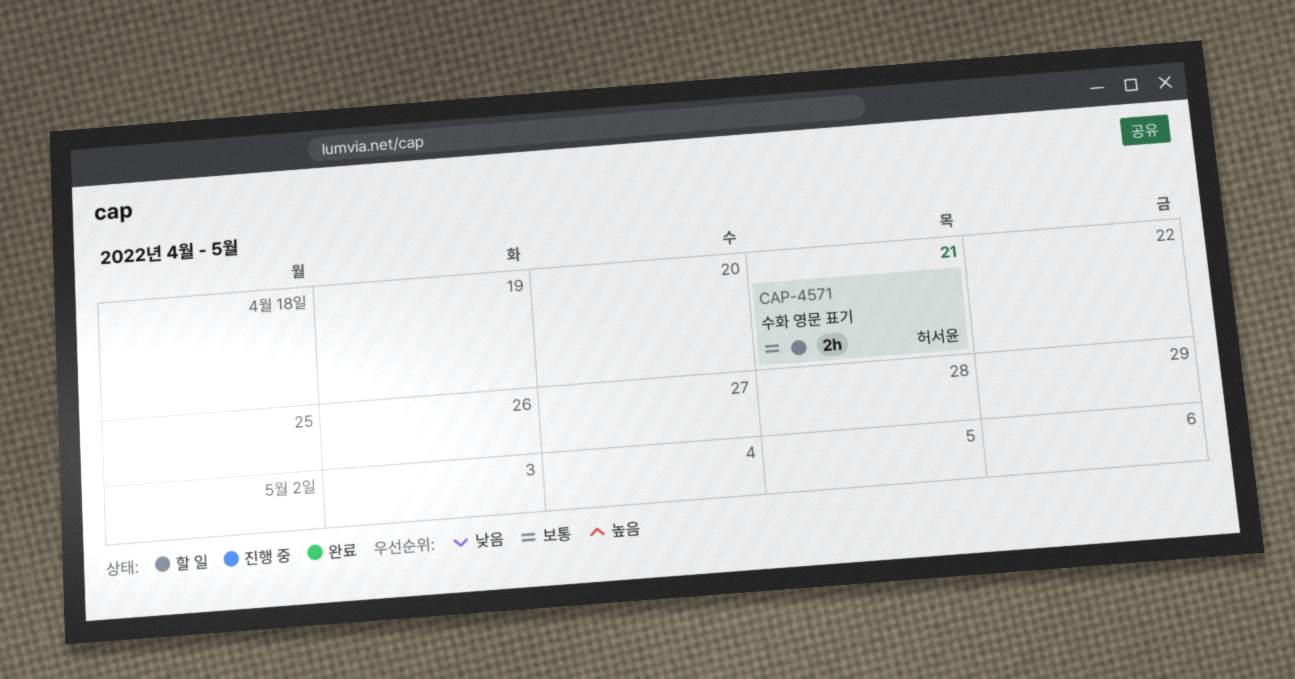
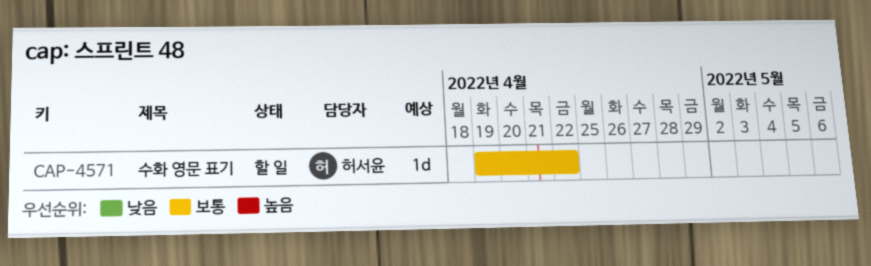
CAP-4571, estimate: 2h -> 1d
CAP-4571, due: Apr 21 -> Apr 22

